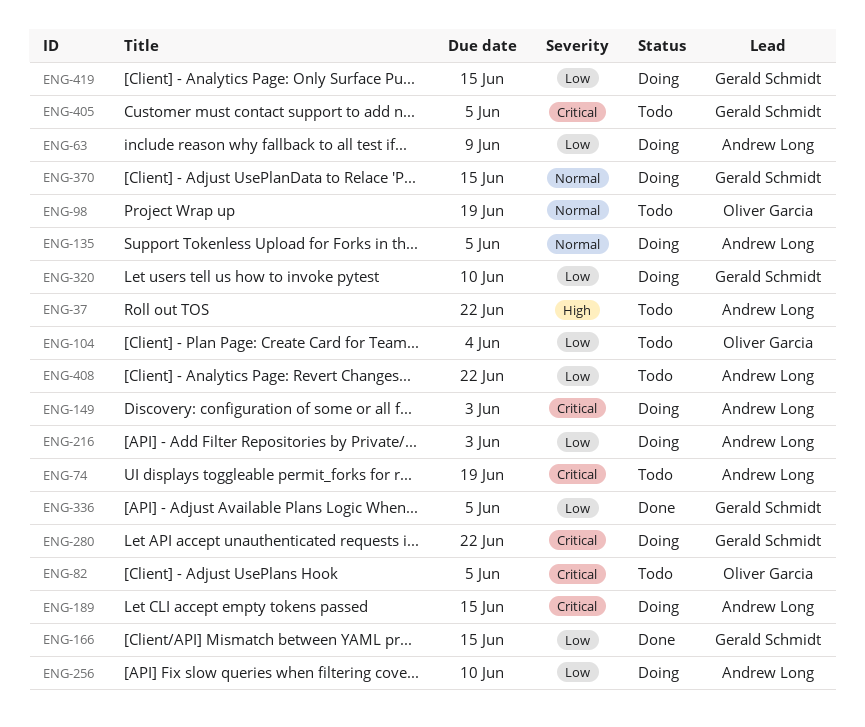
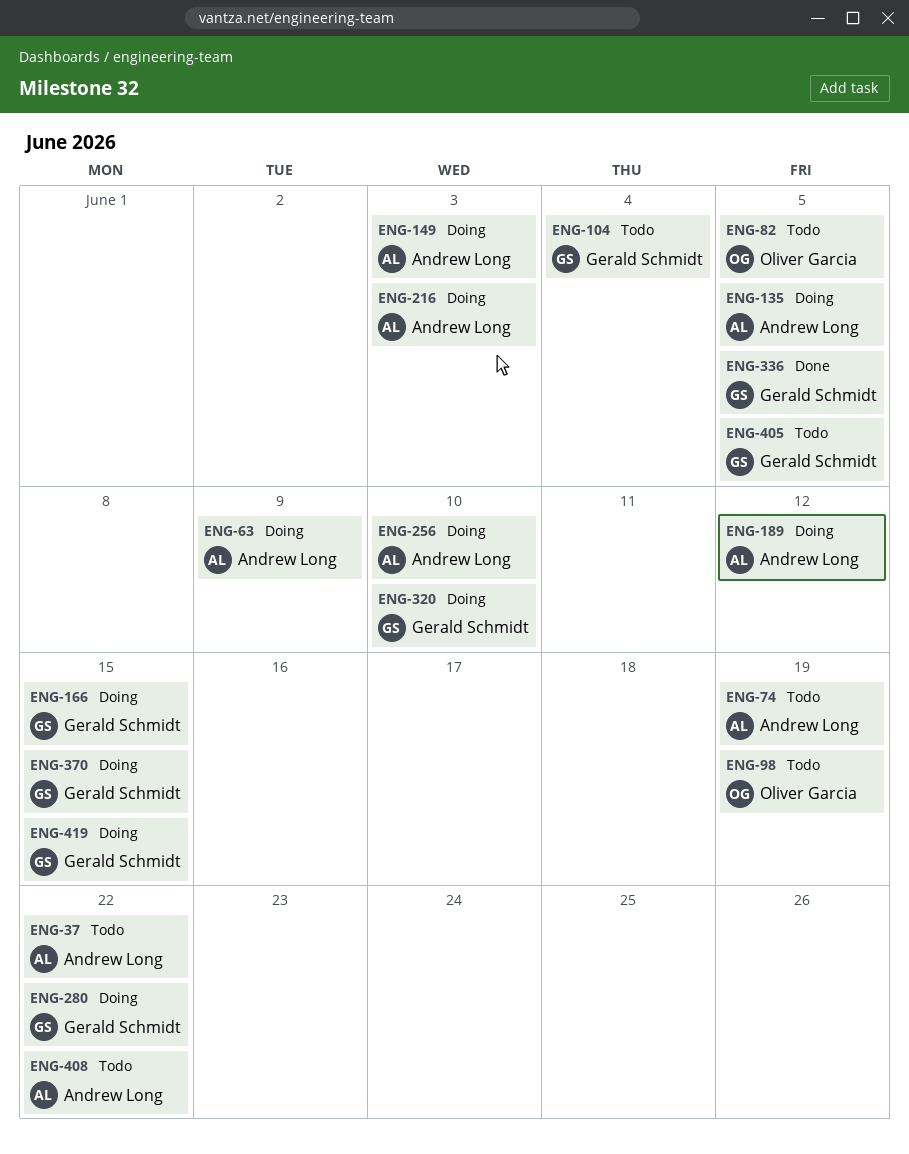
ENG-104, owner: Oliver Garcia -> Gerald Schmidt
ENG-166, status: Done -> Doing
ENG-189, due: Jun 15 -> Jun 12

